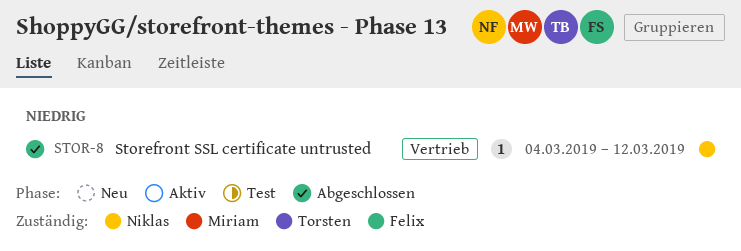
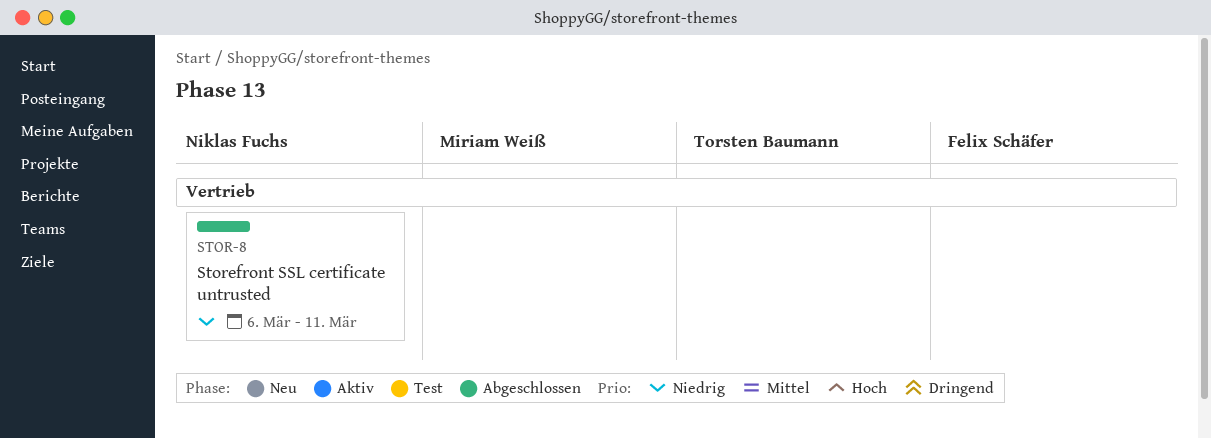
STOR-8, start: Mar 4 -> Mar 6
STOR-8, due: Mar 12 -> Mar 11

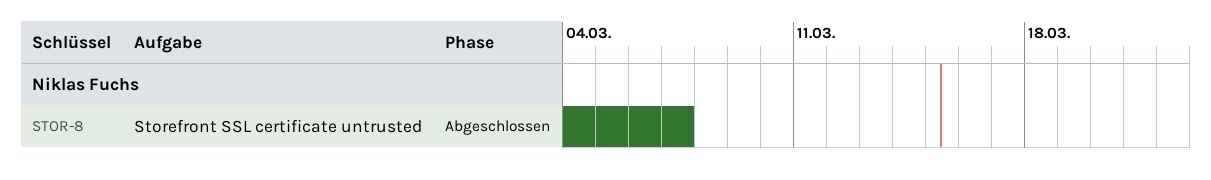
STOR-8, start: Mar 6 -> Mar 4
STOR-8, due: Mar 11 -> Mar 7

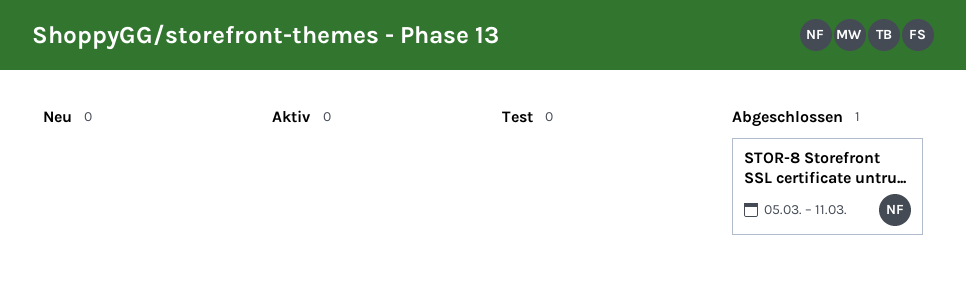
STOR-8, start: Mar 4 -> Mar 5
STOR-8, due: Mar 7 -> Mar 11

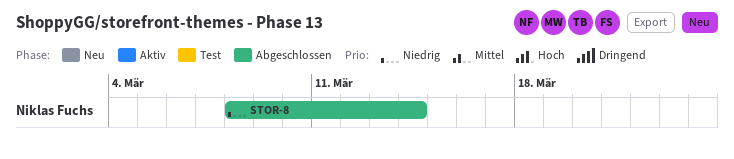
STOR-8, start: Mar 5 -> Mar 8
STOR-8, due: Mar 11 -> Mar 14

